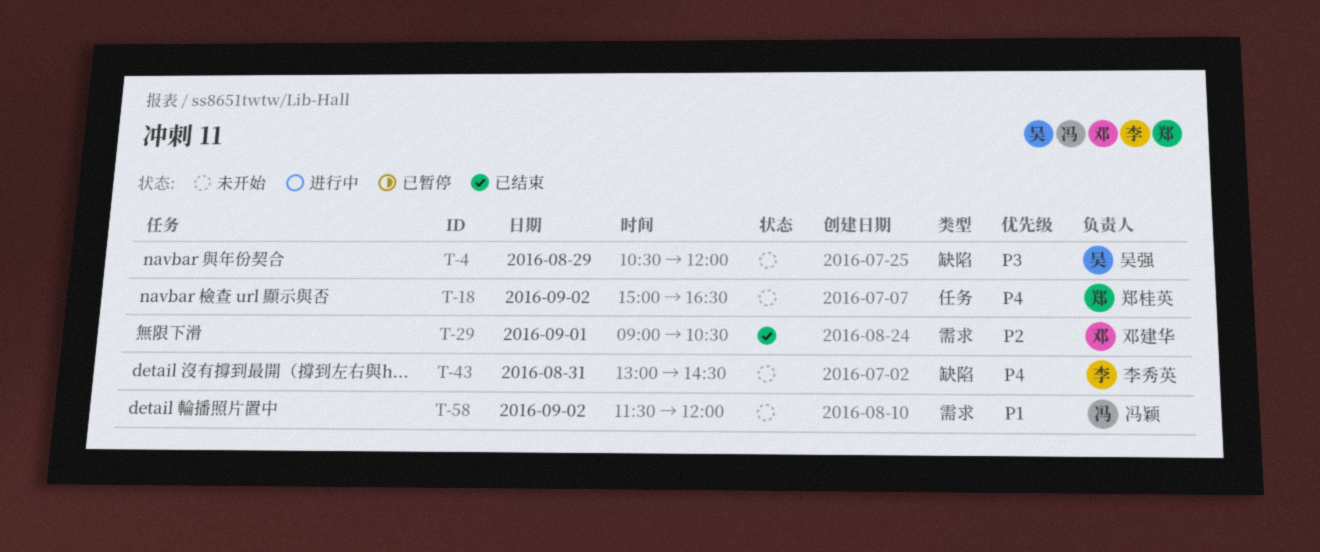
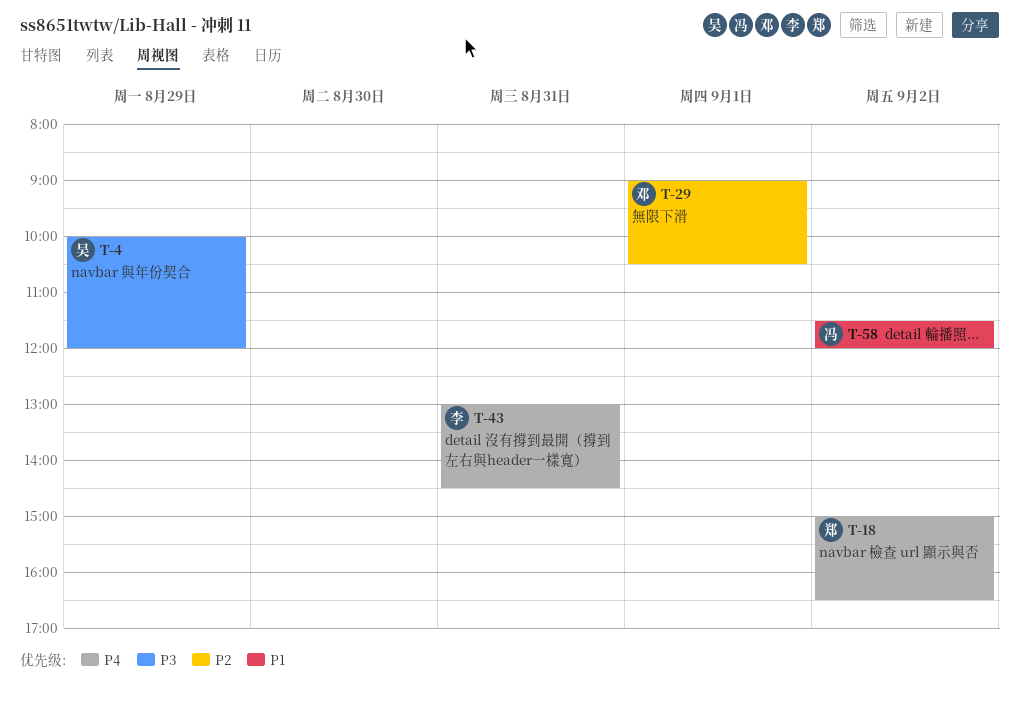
T-4, begins: 10:30 -> 10:00

